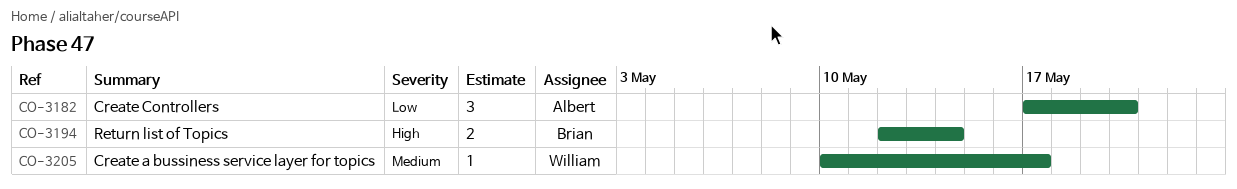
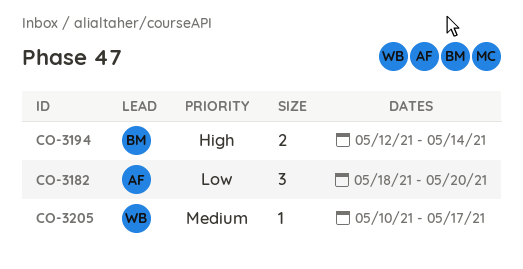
CO-3182, start: May 17 -> May 18

